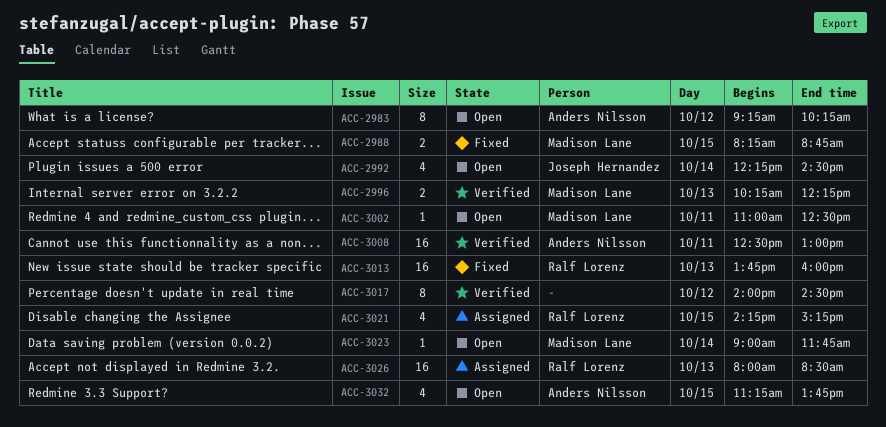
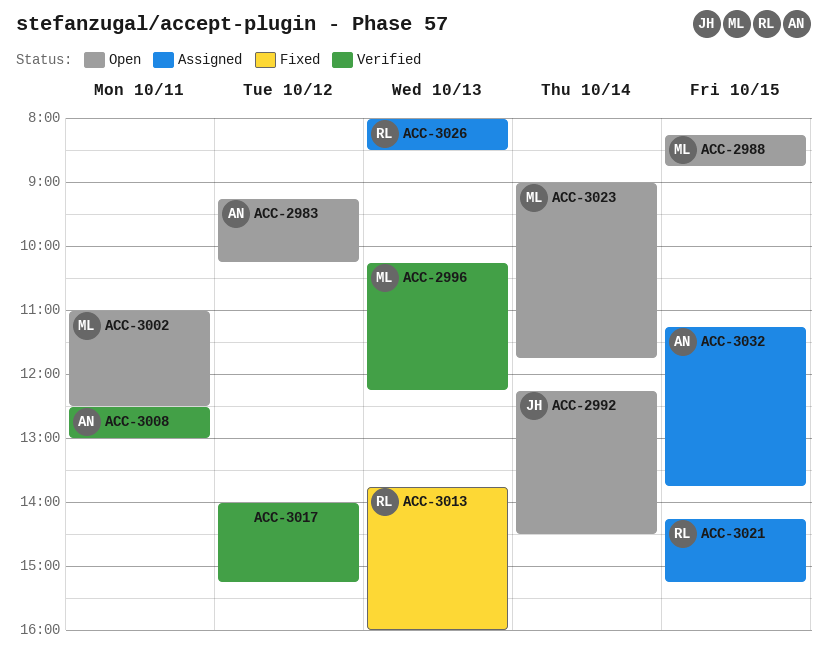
ACC-2988, status: Fixed -> Open
ACC-3017, ends: 14:30 -> 15:15
ACC-3032, status: Open -> Assigned

